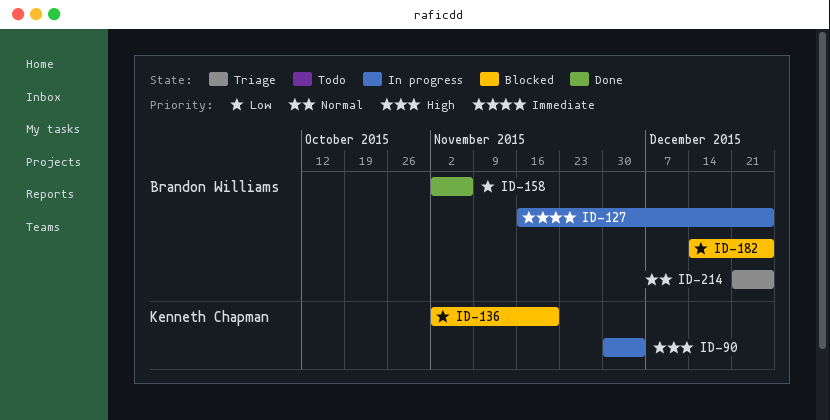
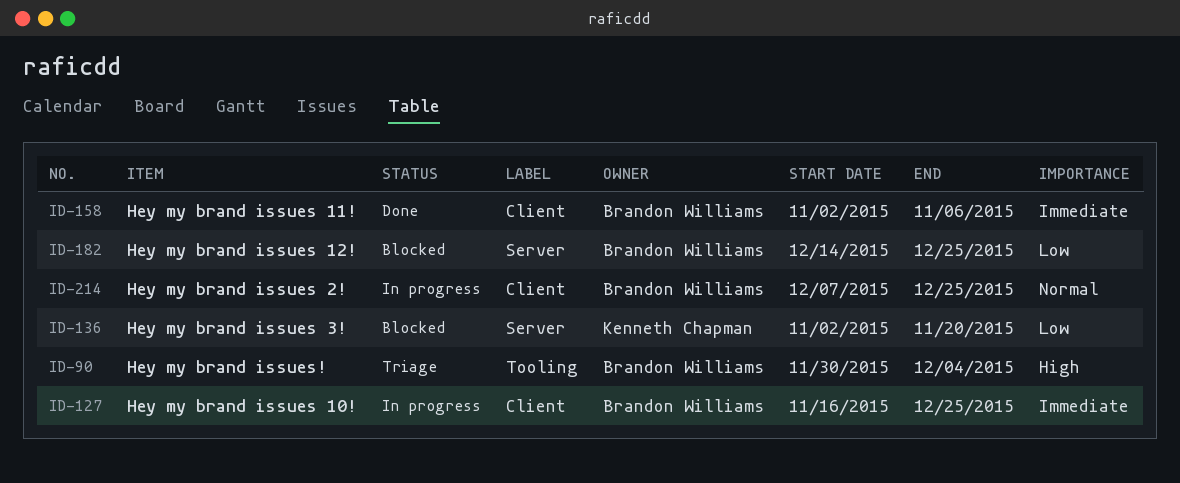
ID-90, status: In progress -> Triage
ID-90, owner: Kenneth Chapman -> Brandon Williams
ID-158, priority: Low -> Immediate
ID-214, status: Triage -> In progress
ID-214, start: Dec 21 -> Dec 7

